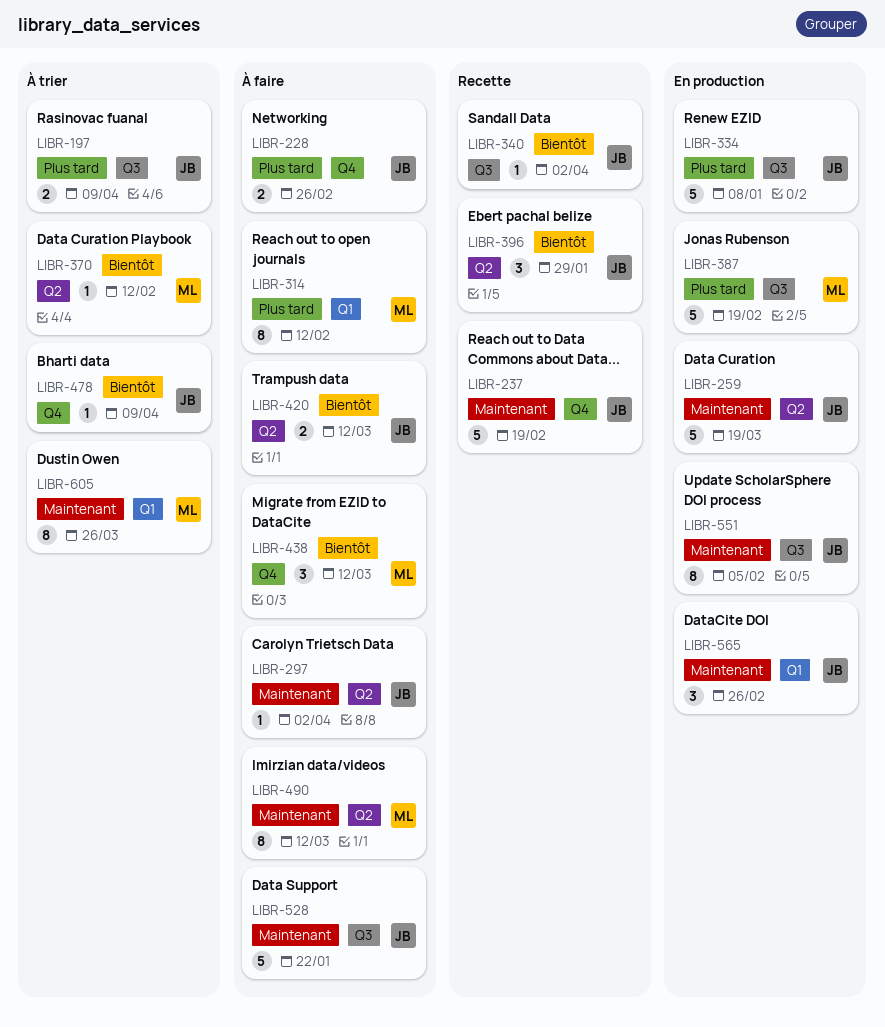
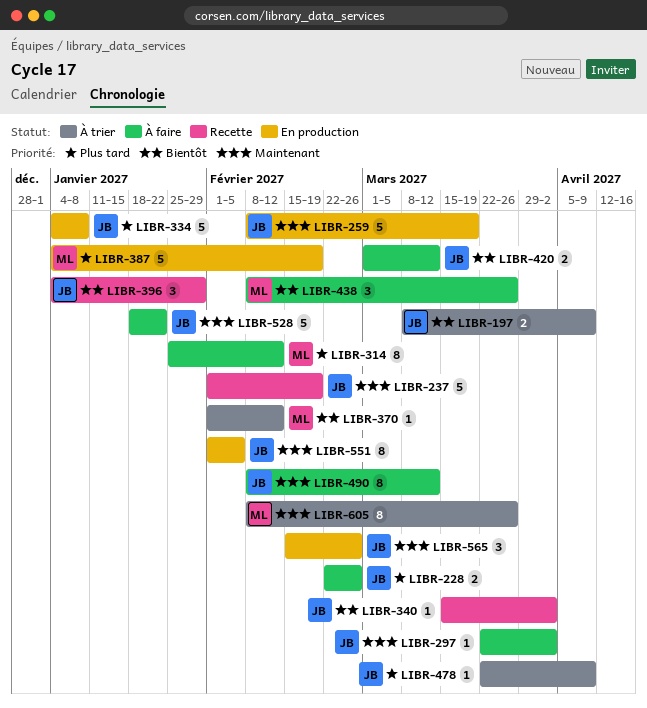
LIBR-197, priority: Plus tard -> Bientôt
LIBR-438, due: Mar 12 -> Mar 26
LIBR-478, priority: Bientôt -> Plus tard
LIBR-490, owner: ML -> JB

